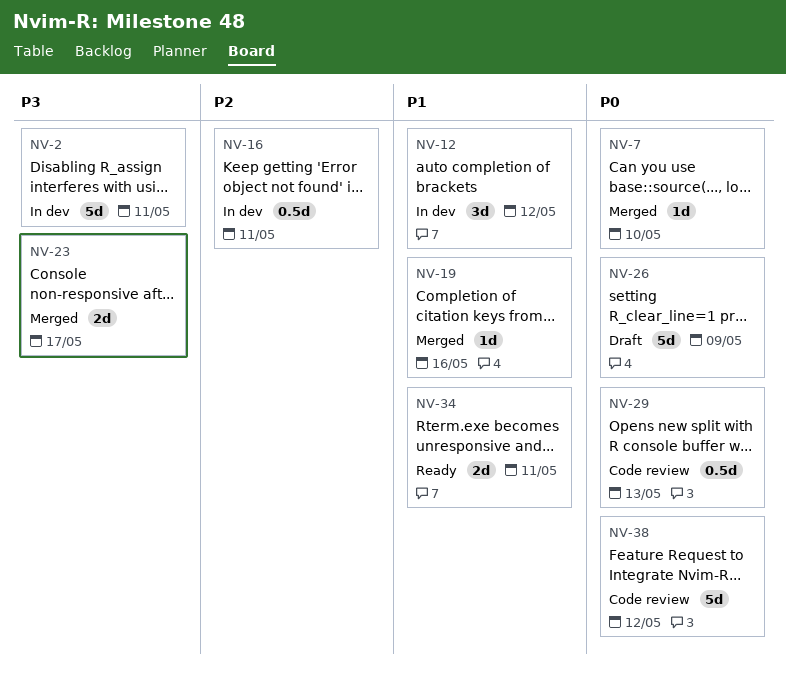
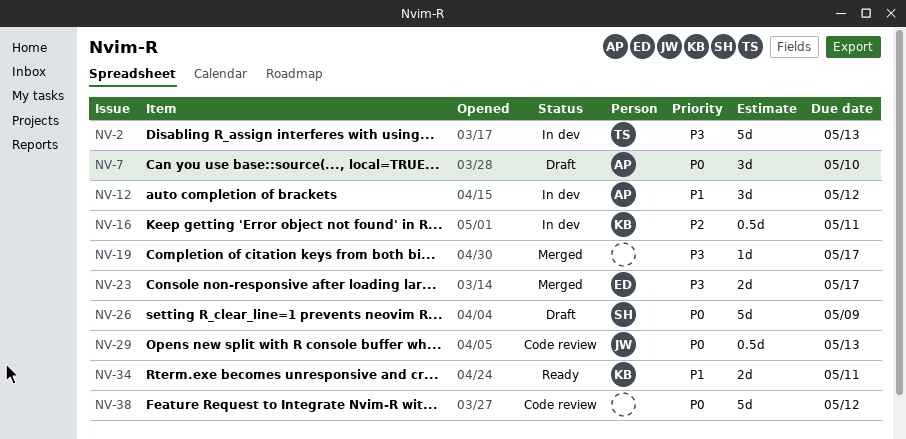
NV-2, due: May 11 -> May 13
NV-7, status: Merged -> Draft
NV-7, estimate: 1d -> 3d
NV-19, priority: P1 -> P3
NV-19, due: May 16 -> May 17

